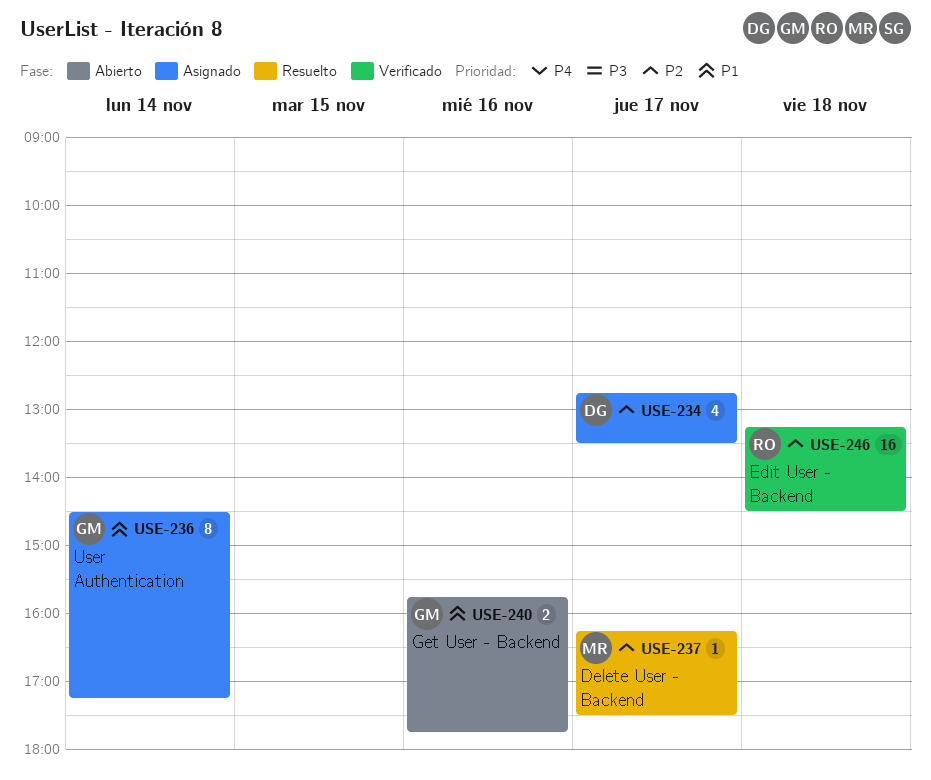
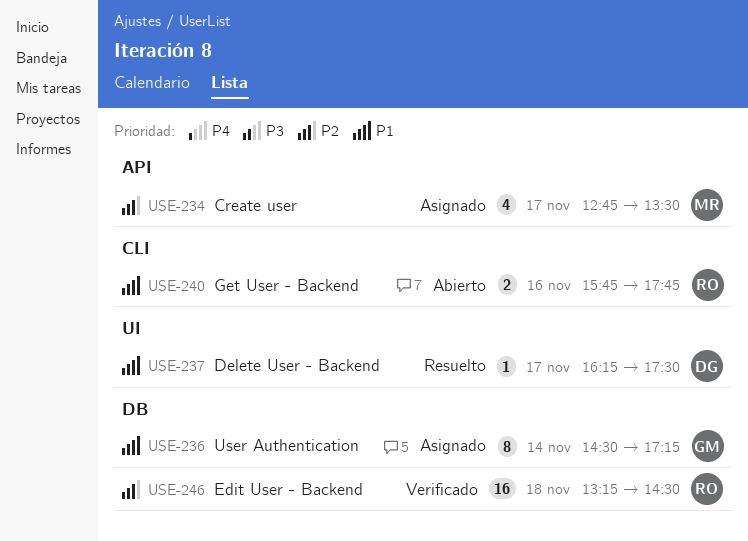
USE-234, owner: DG -> MR
USE-237, owner: MR -> DG
USE-237, priority: P2 -> P1
USE-240, owner: GM -> RO

